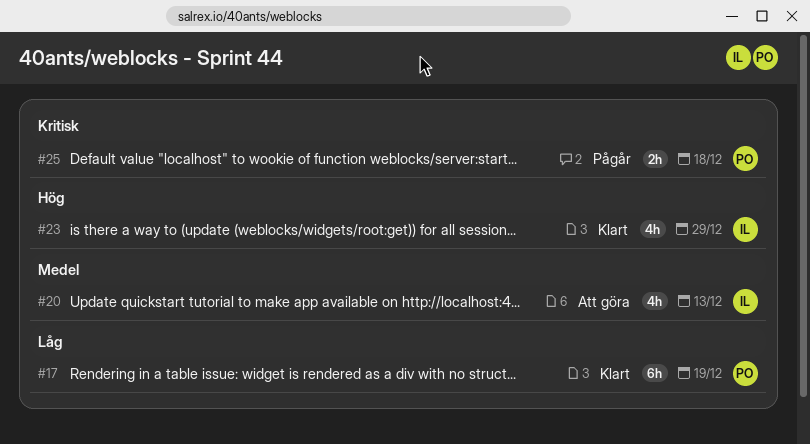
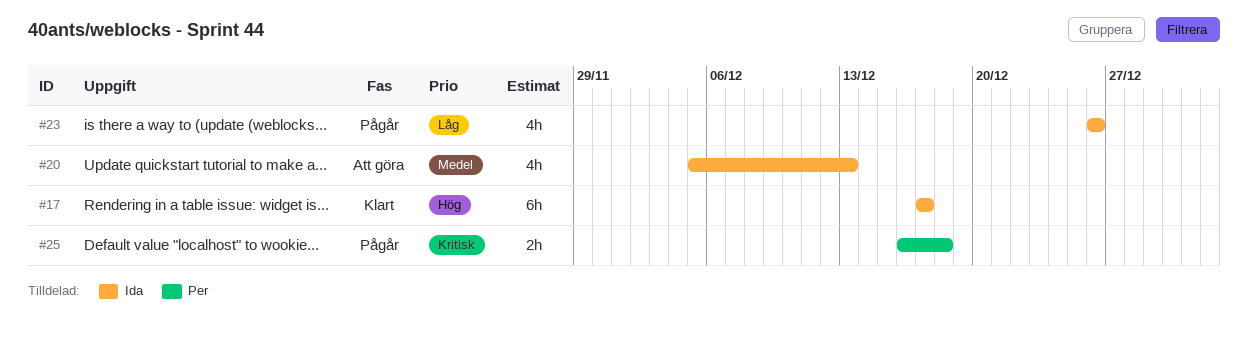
#17, owner: Per -> Ida
#17, priority: Låg -> Hög
#17, due: Dec 19 -> Dec 17
#23, status: Klart -> Pågår
#23, priority: Hög -> Låg
#23, due: Dec 29 -> Dec 26

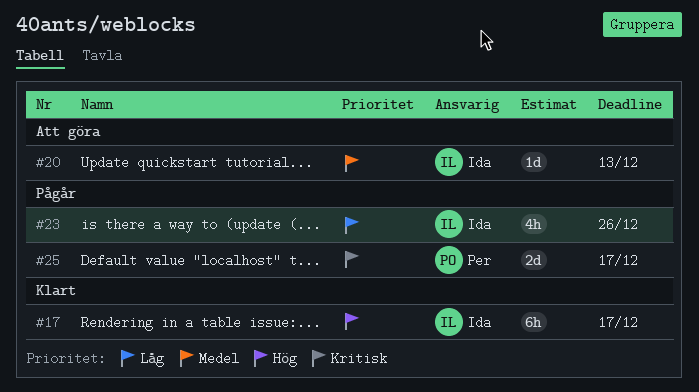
#20, estimate: 4h -> 1d
#25, estimate: 2h -> 2d
#25, due: Dec 18 -> Dec 17

